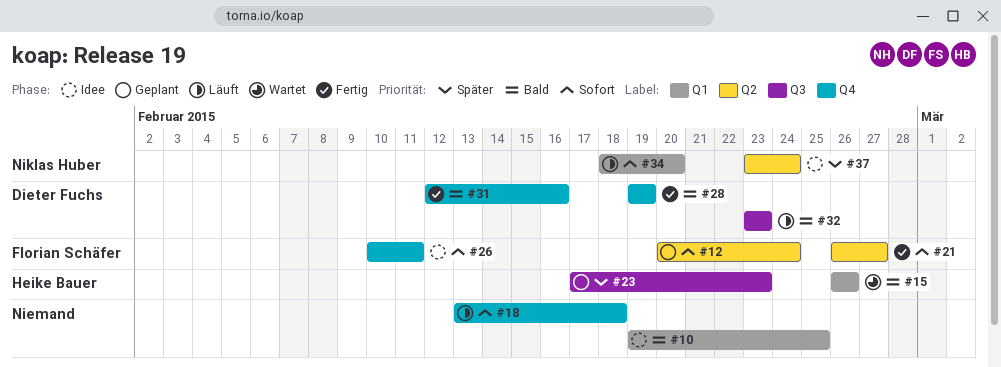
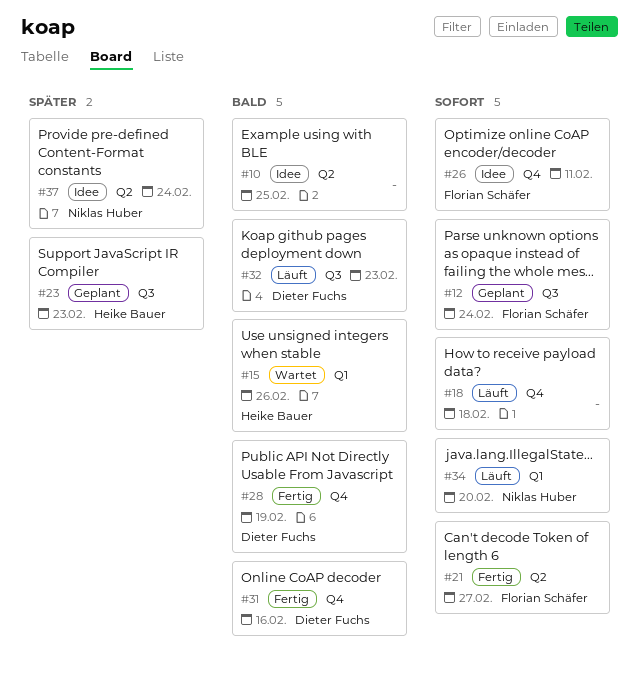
#10, label: Q1 -> Q2
#12, label: Q2 -> Q3

